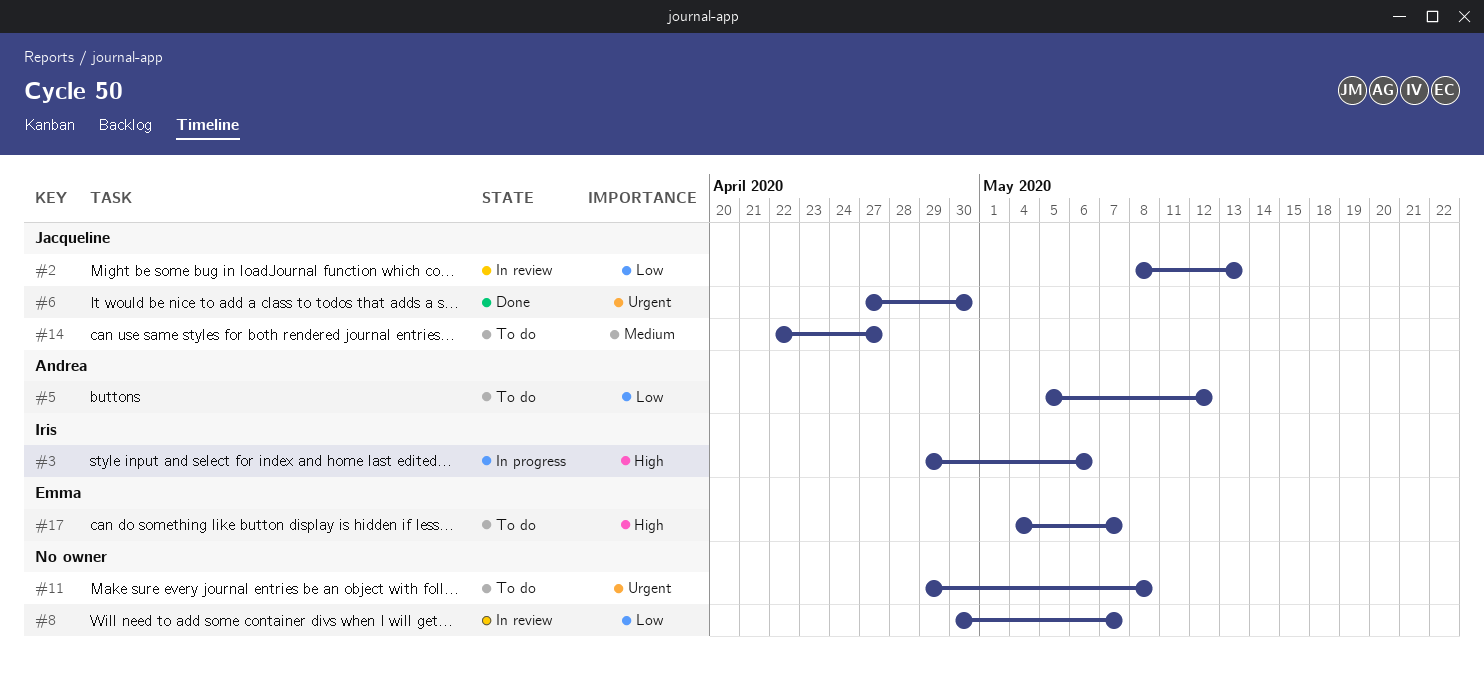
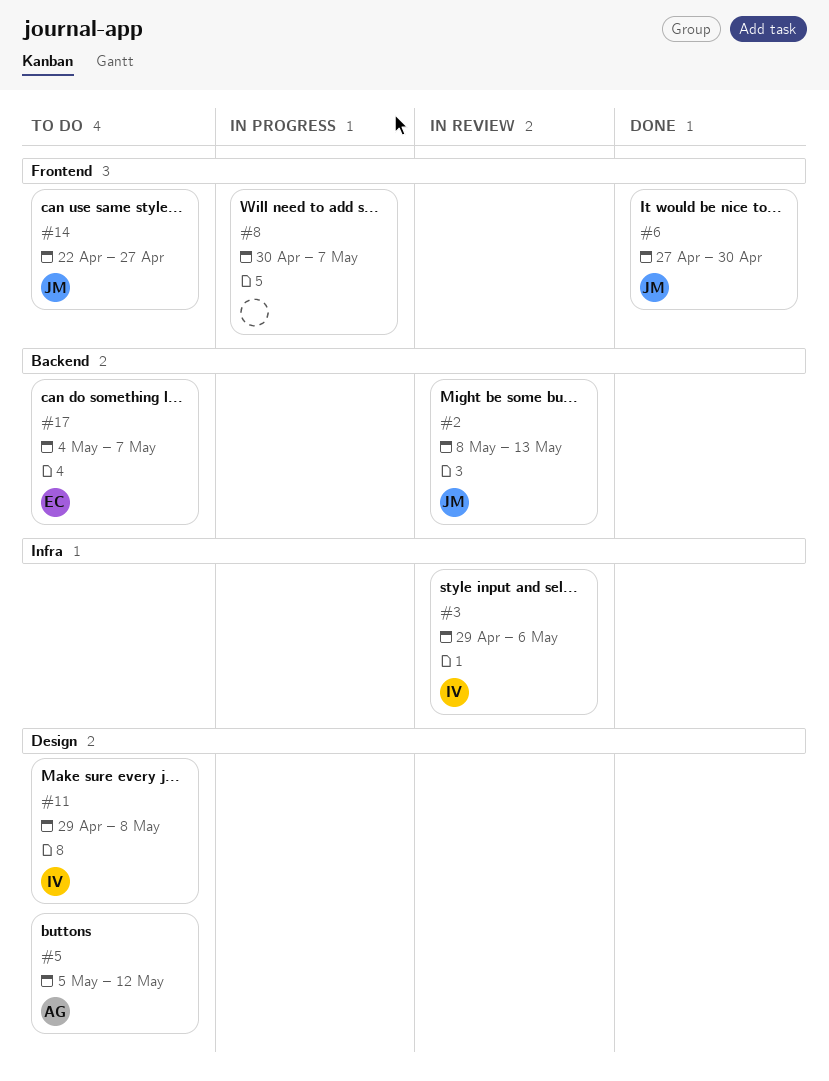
#3, status: In progress -> In review
#8, status: In review -> In progress
#11, owner: none -> Iris

